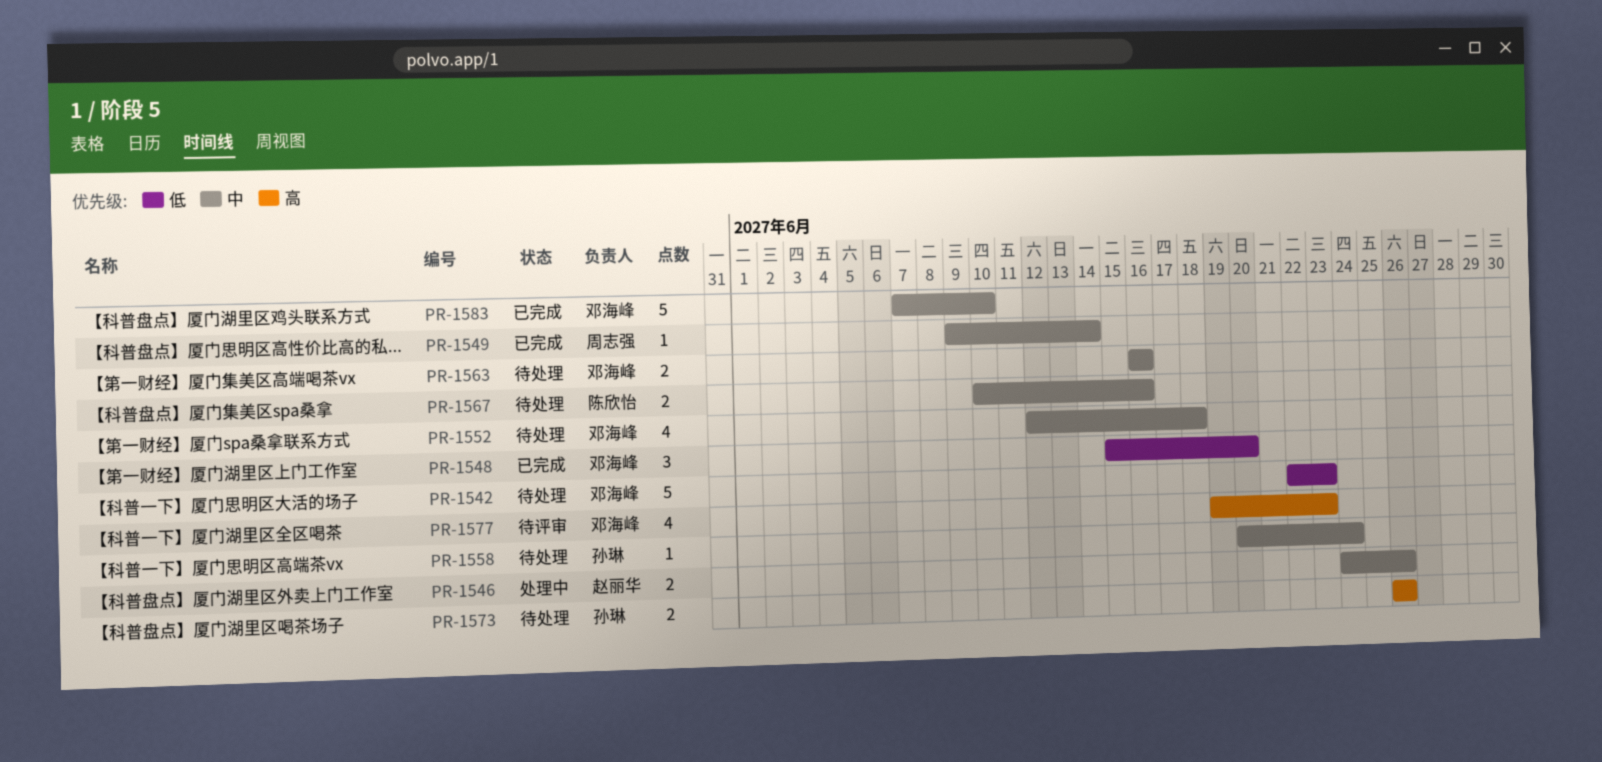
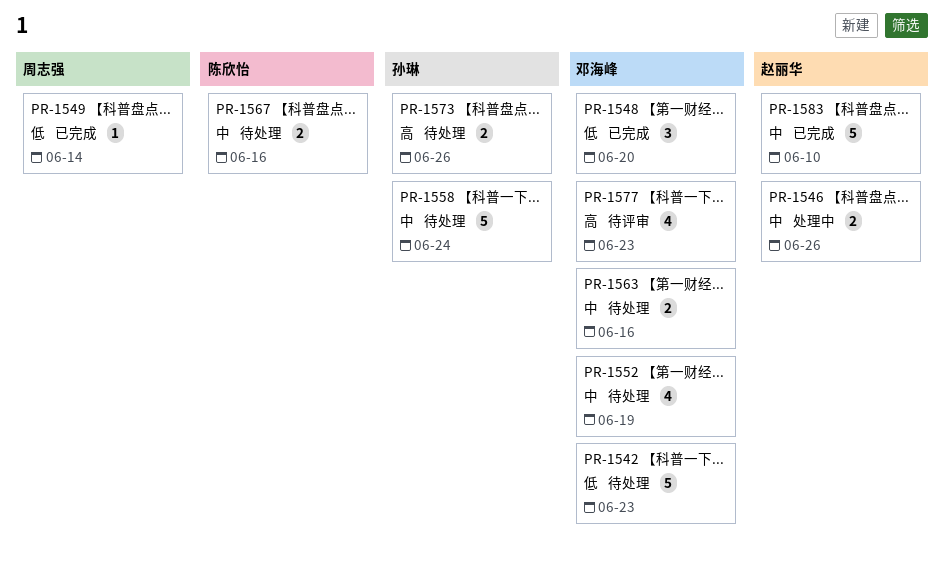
PR-1549, priority: 中 -> 低
PR-1552, due: Jun 18 -> Jun 19
PR-1558, estimate: 1 -> 5
PR-1583, owner: 邓海峰 -> 赵丽华

